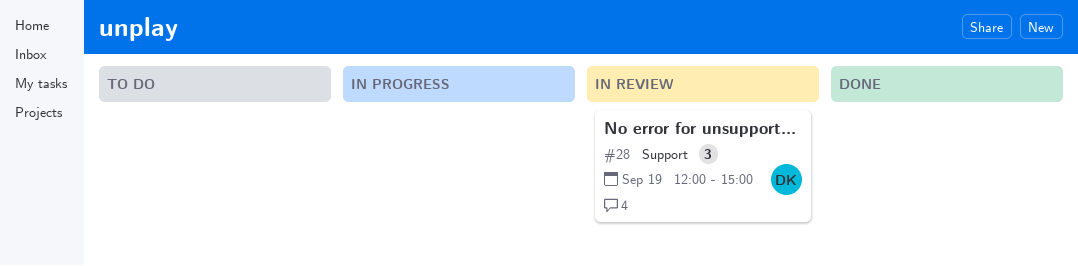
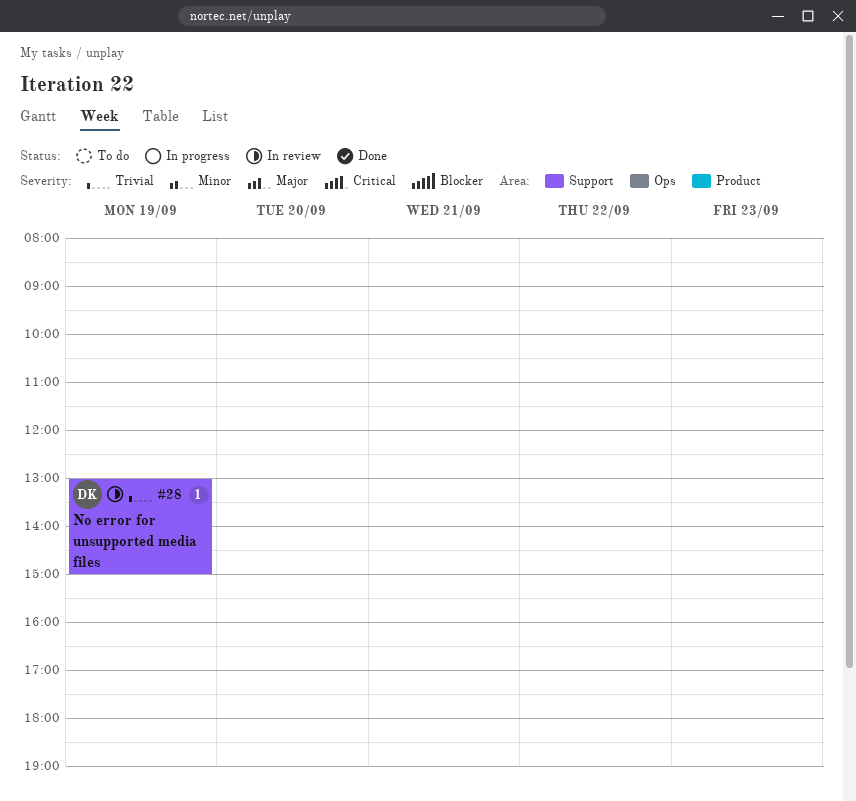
#28, estimate: 3 -> 1
#28, begins: 12:00 -> 13:00

